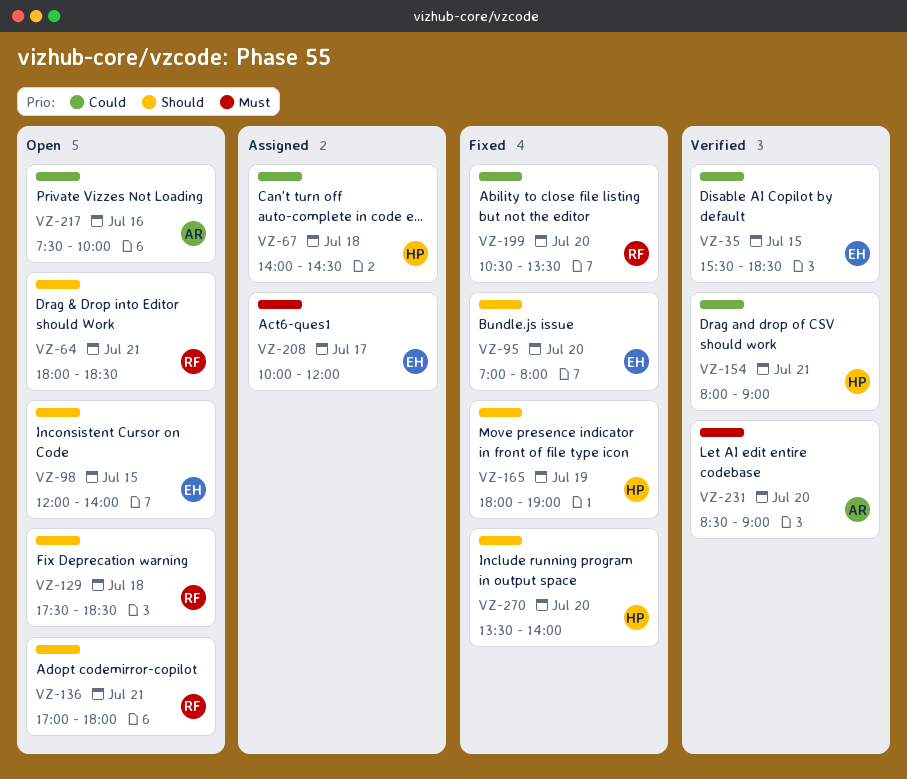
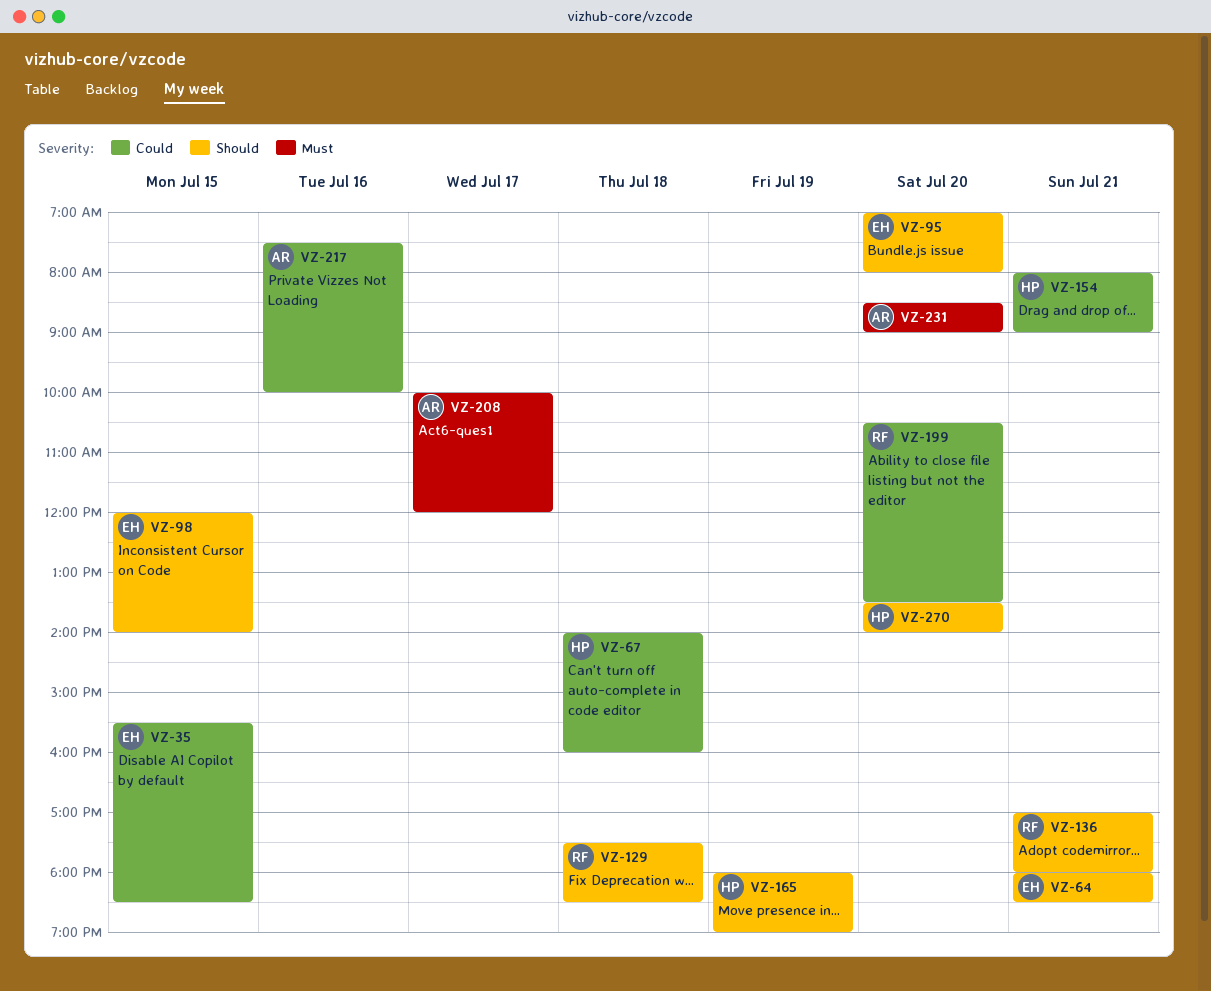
VZ-64, owner: RF -> EH
VZ-67, ends: 14:30 -> 16:00
VZ-208, owner: EH -> AR

